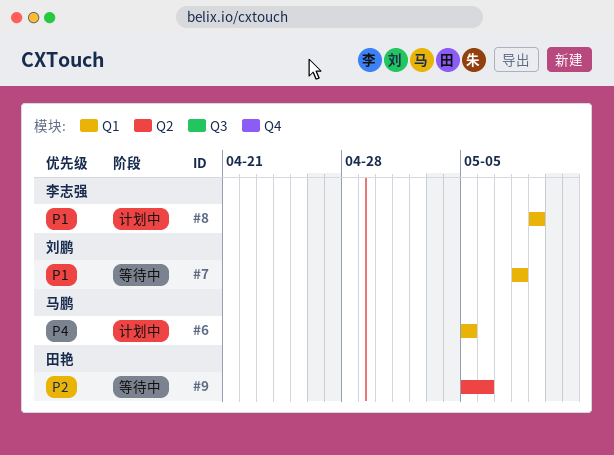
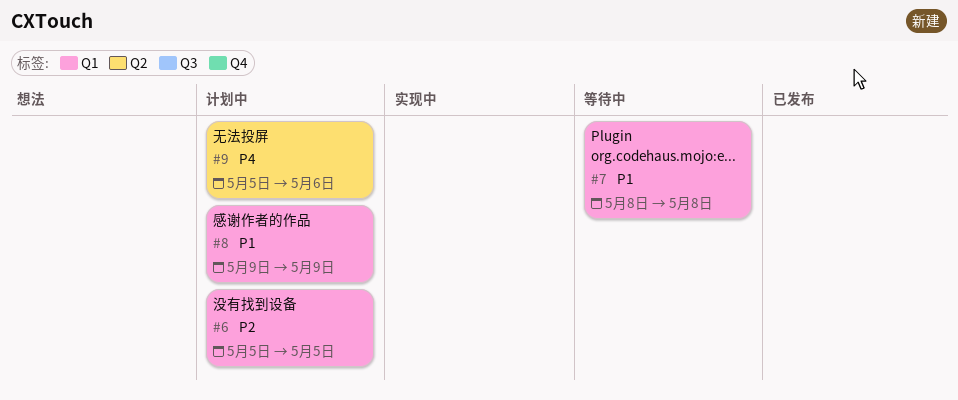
#6, priority: P4 -> P2
#9, status: 等待中 -> 计划中
#9, priority: P2 -> P4

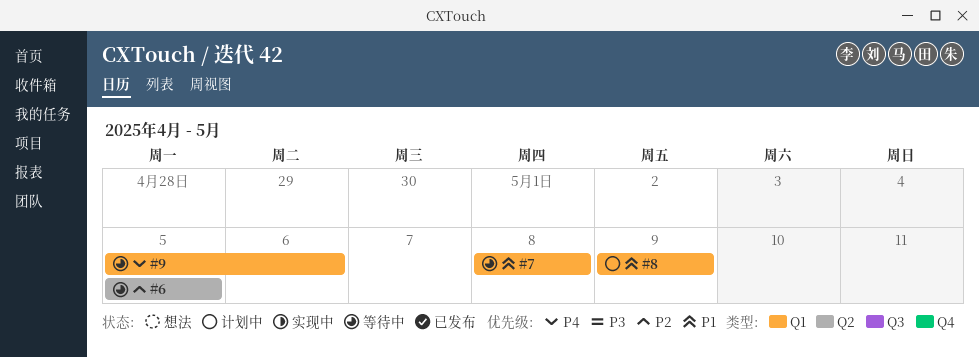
#6, status: 计划中 -> 等待中
#6, label: Q1 -> Q2
#9, status: 计划中 -> 等待中
#9, label: Q2 -> Q1

